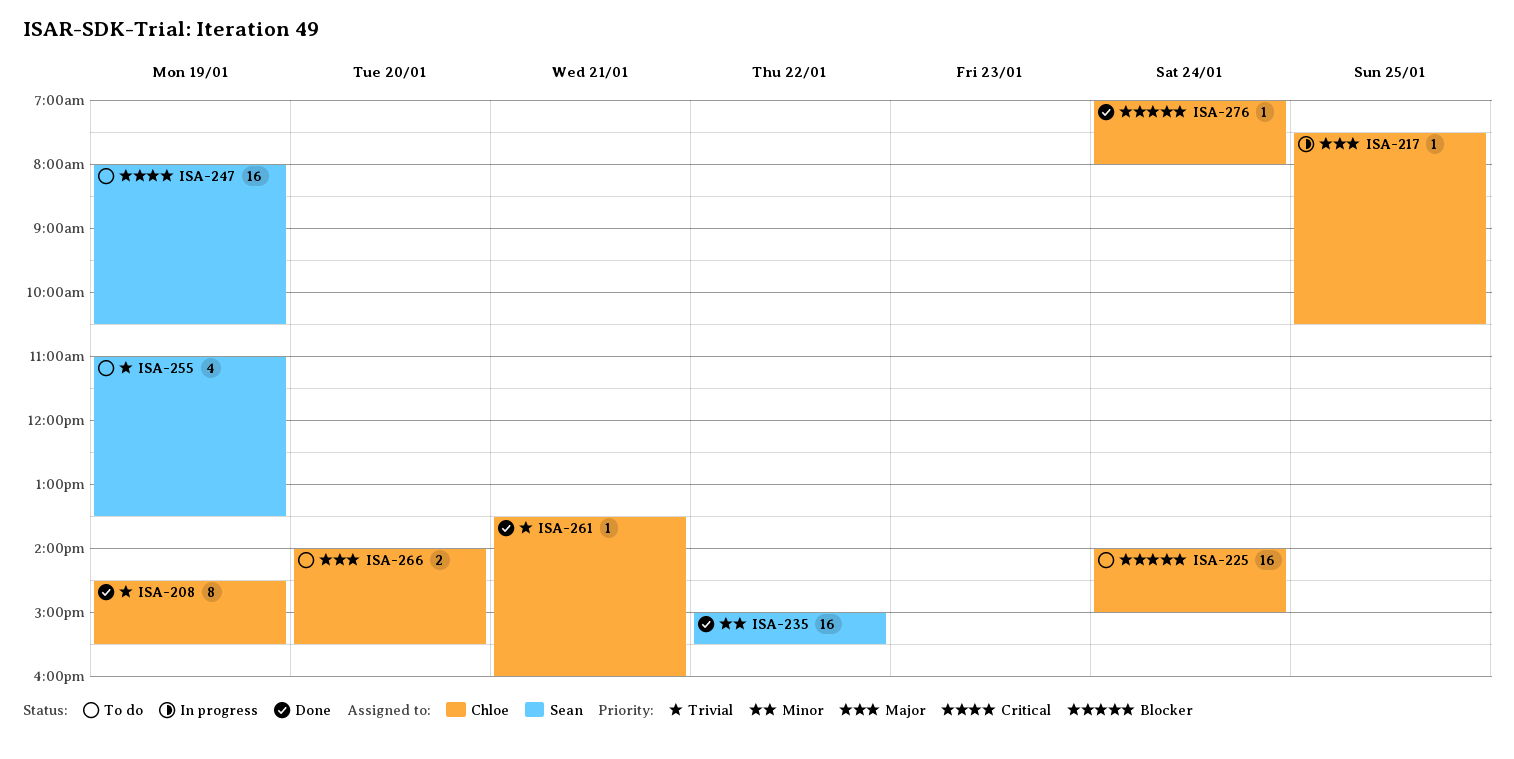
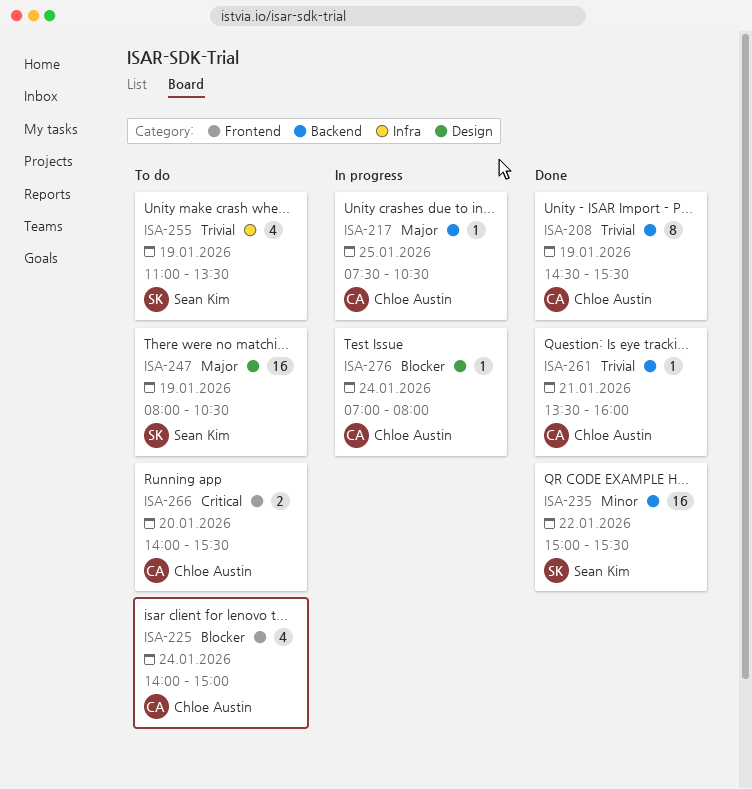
ISA-225, estimate: 16 -> 4
ISA-247, priority: Critical -> Major
ISA-266, priority: Major -> Critical
ISA-276, status: Done -> In progress

